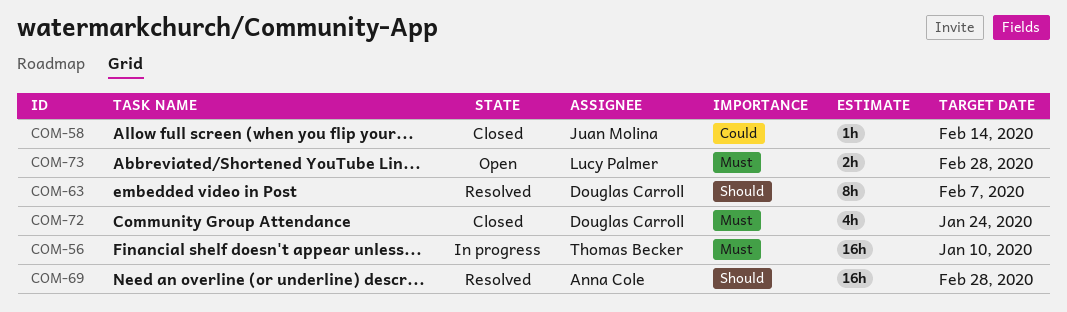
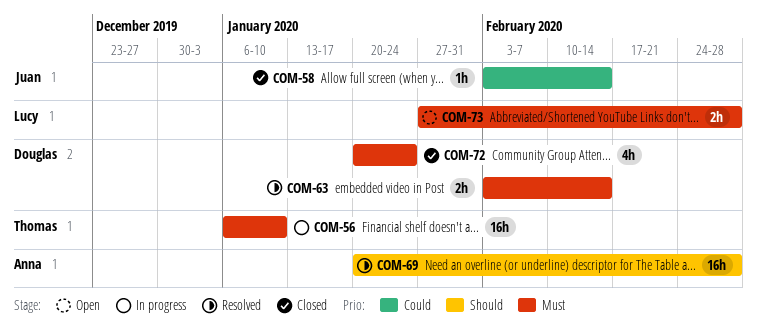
COM-63, priority: Should -> Must
COM-63, estimate: 8h -> 2h
COM-63, due: Feb 7 -> Feb 14

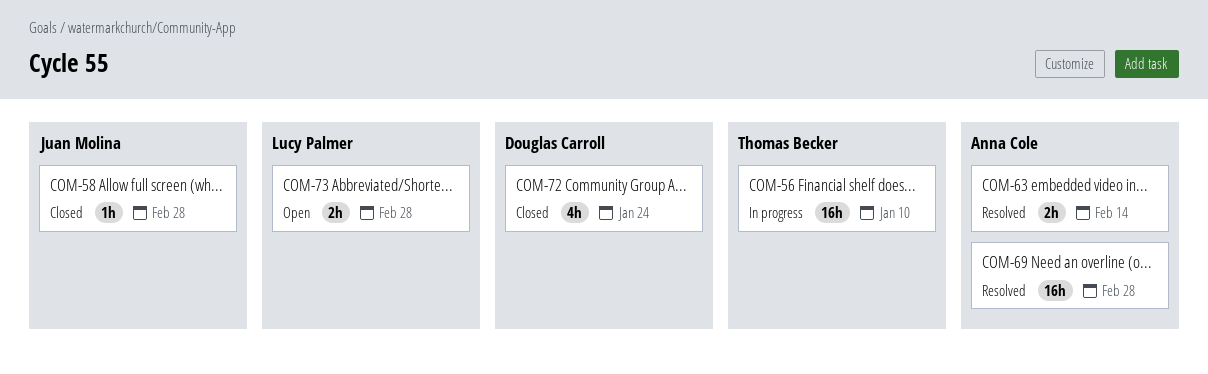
COM-58, due: Feb 14 -> Feb 28
COM-63, owner: Douglas Carroll -> Anna Cole

